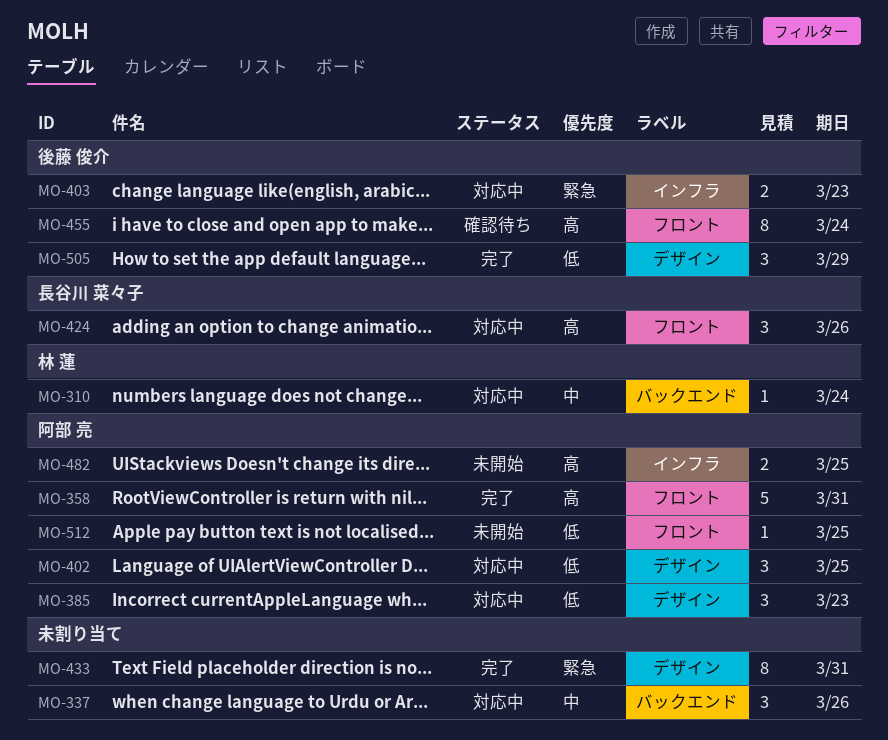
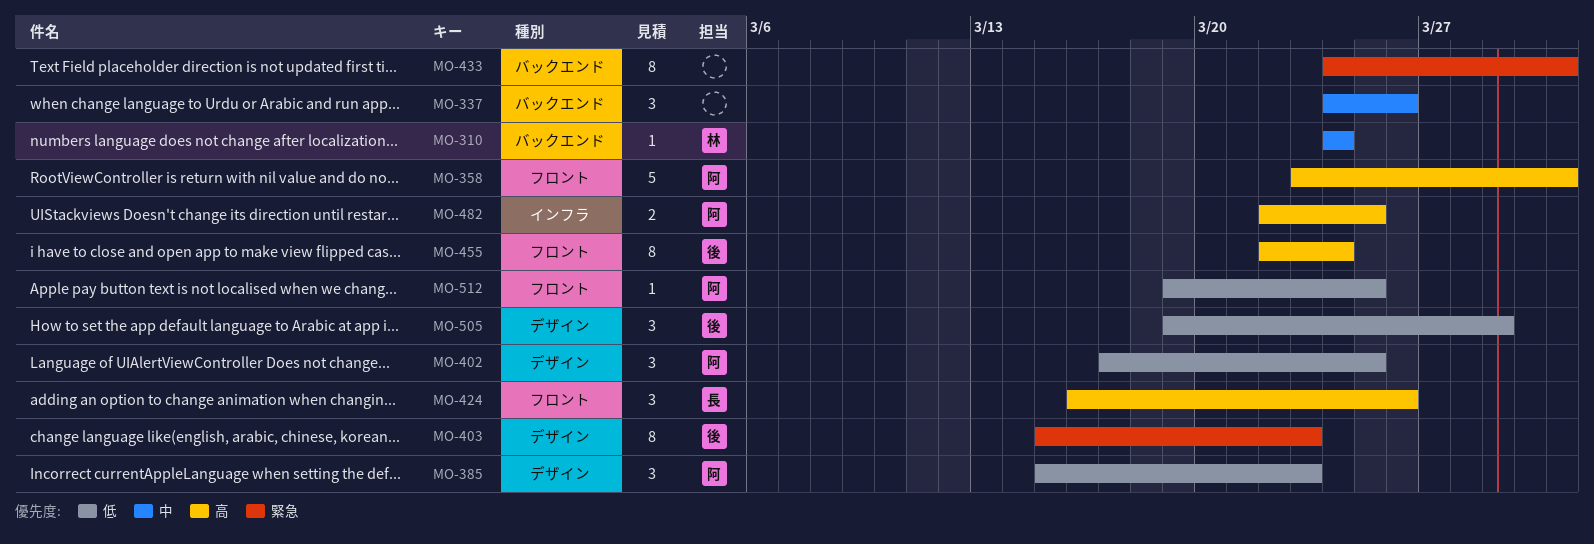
MO-403, label: インフラ -> デザイン
MO-403, estimate: 2 -> 8
MO-433, label: デザイン -> バックエンド

